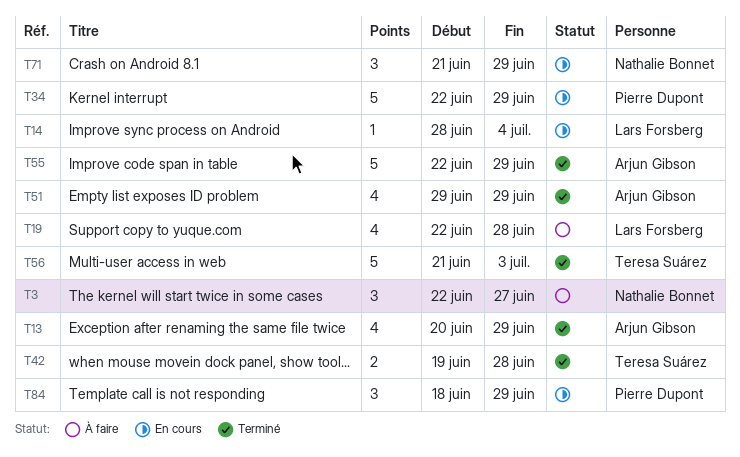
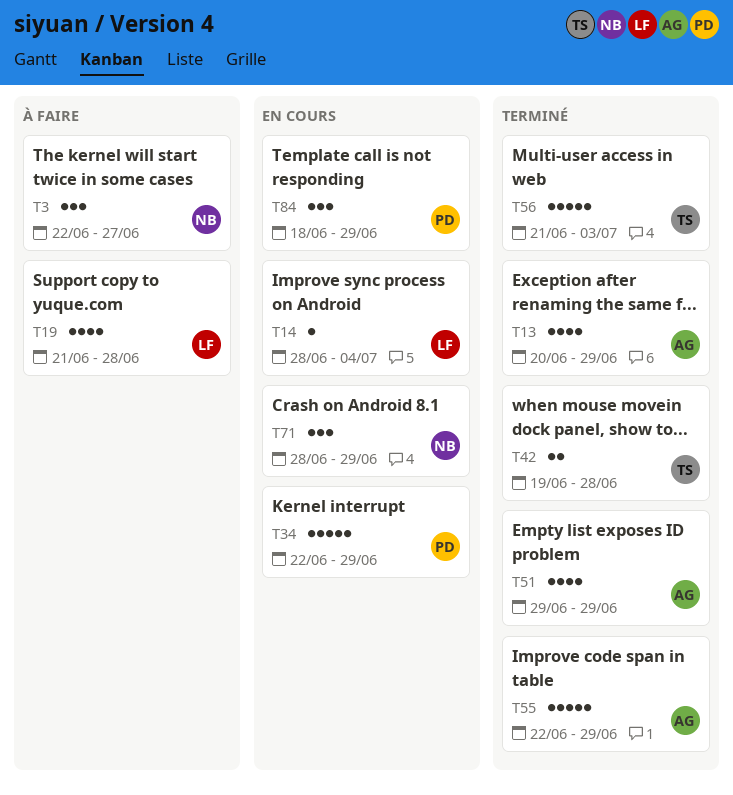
T19, start: Jun 22 -> Jun 21
T71, start: Jun 21 -> Jun 28

